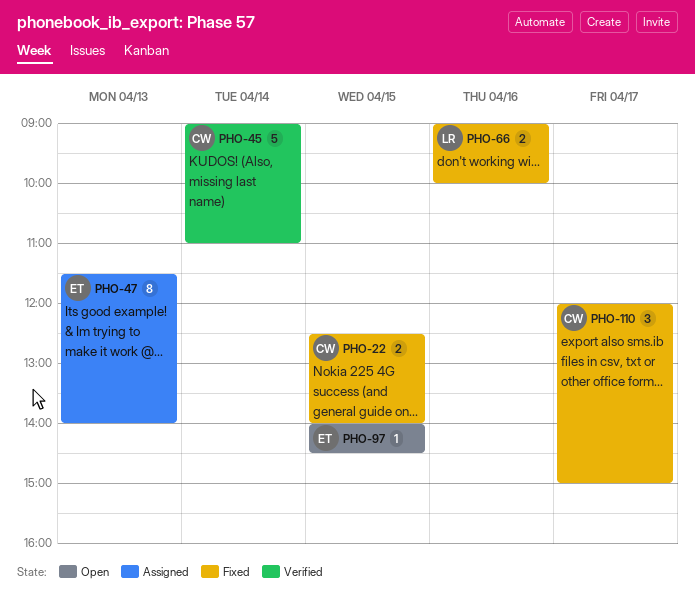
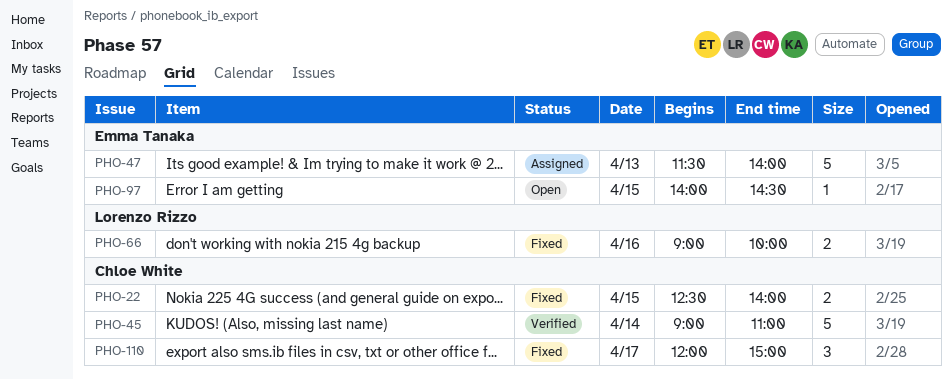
PHO-47, estimate: 8 -> 5

